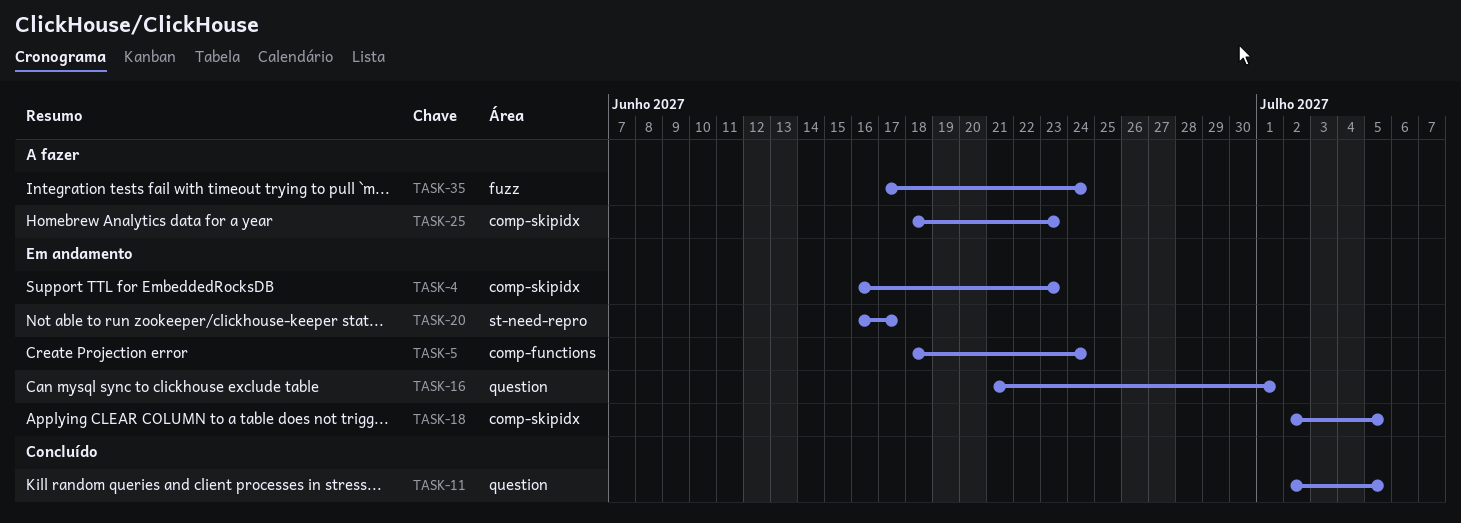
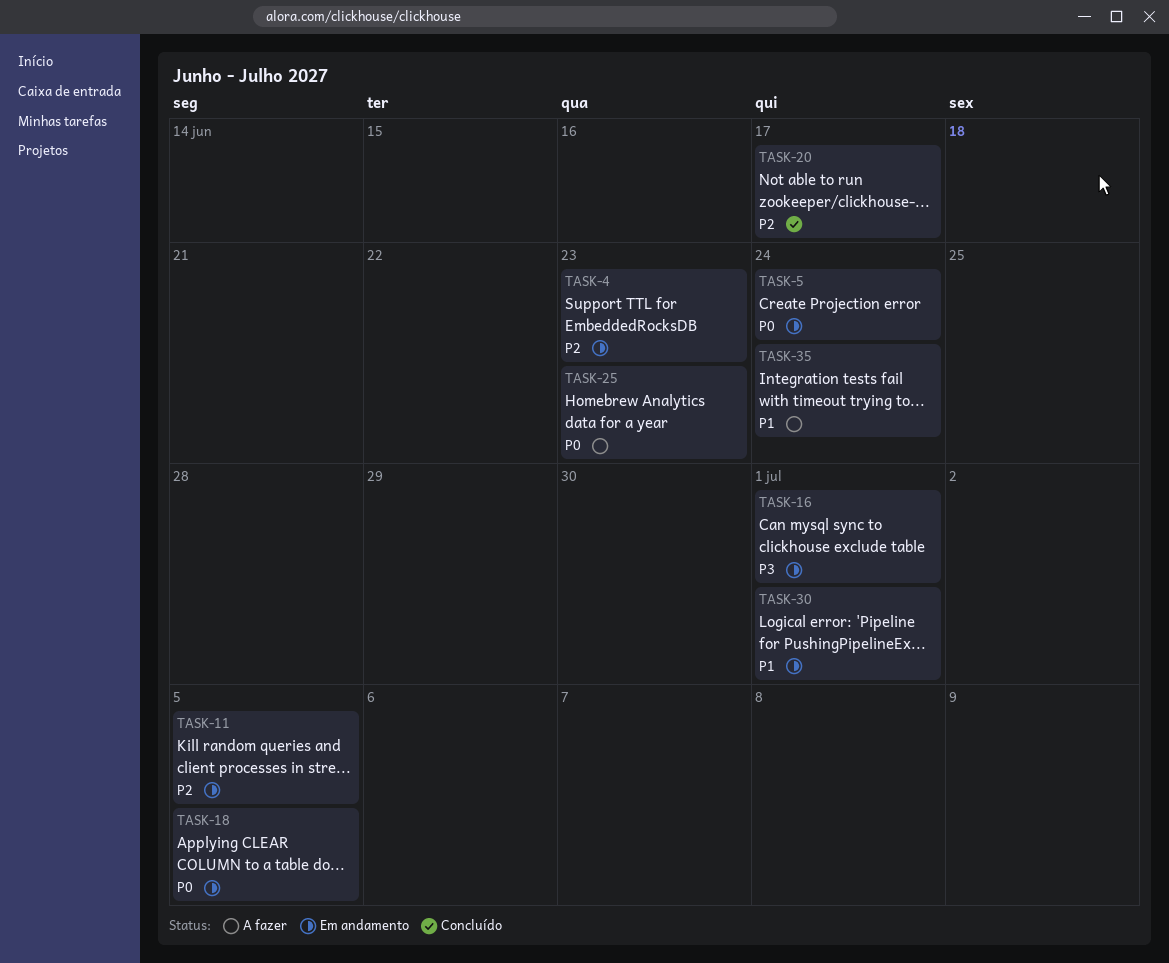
TASK-11, status: Concluído -> Em andamento
TASK-20, status: Em andamento -> Concluído
TASK-30: none -> present

